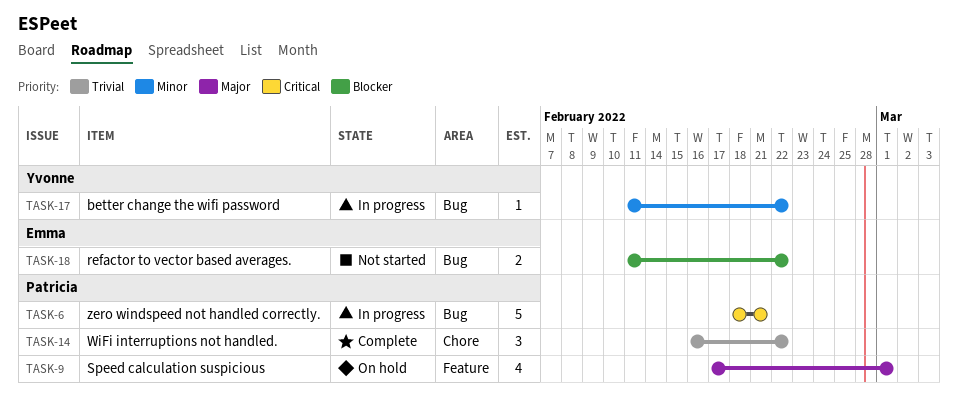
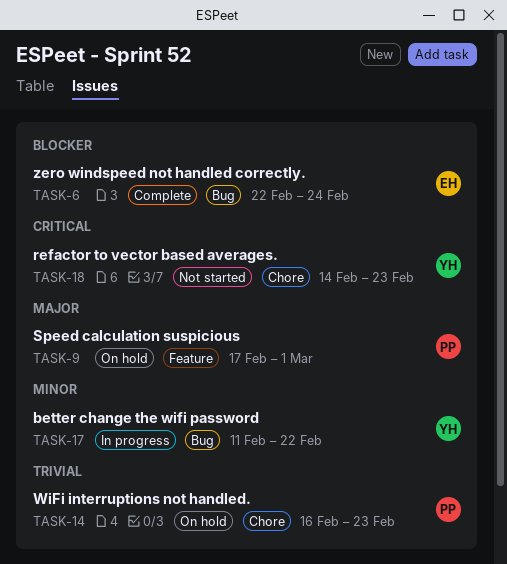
TASK-6, status: In progress -> Complete
TASK-6, owner: Patricia -> Emma
TASK-6, priority: Critical -> Blocker
TASK-6, start: Feb 18 -> Feb 22
TASK-6, due: Feb 21 -> Feb 24
TASK-14, status: Complete -> On hold
TASK-14, due: Feb 22 -> Feb 23
TASK-18, owner: Emma -> Yvonne
TASK-18, priority: Blocker -> Critical
TASK-18, label: Bug -> Chore
TASK-18, start: Feb 11 -> Feb 14
TASK-18, due: Feb 22 -> Feb 23

